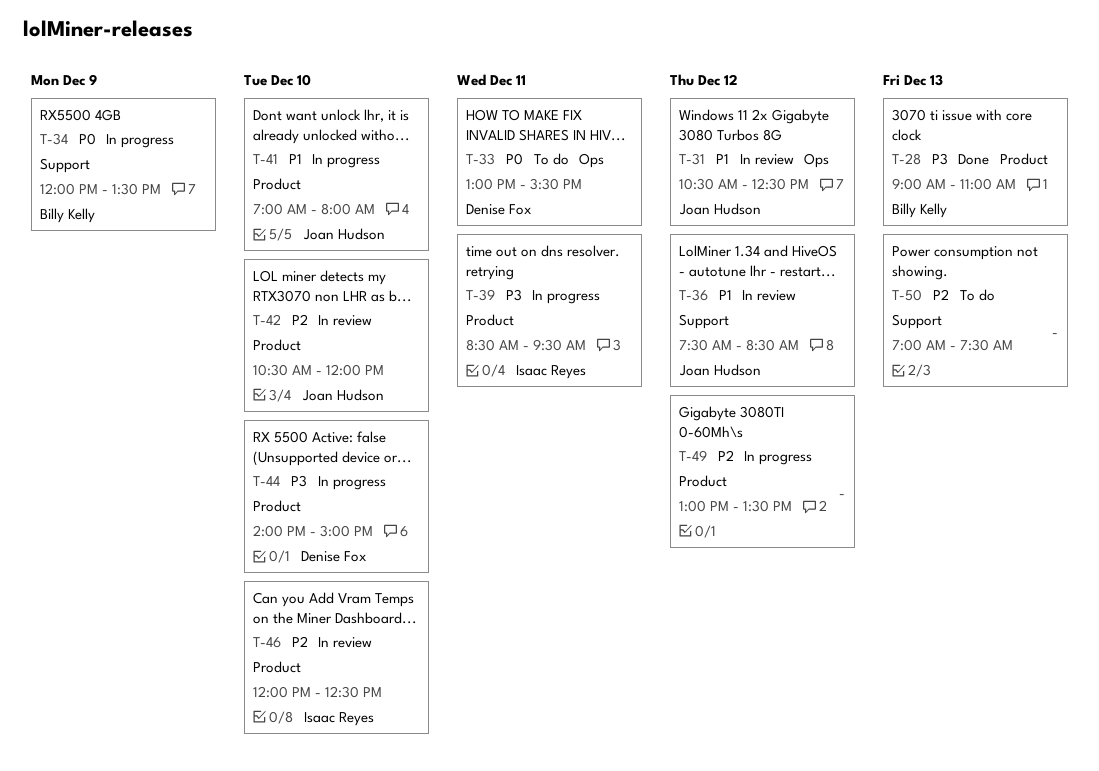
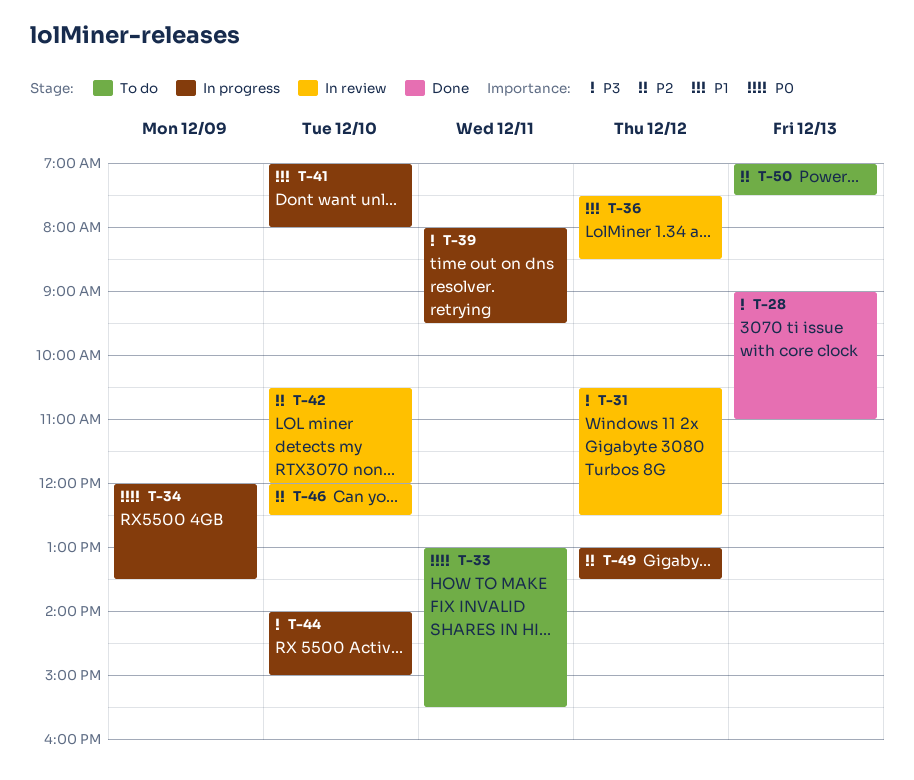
T-31, priority: P1 -> P3
T-39, begins: 08:30 -> 08:00

